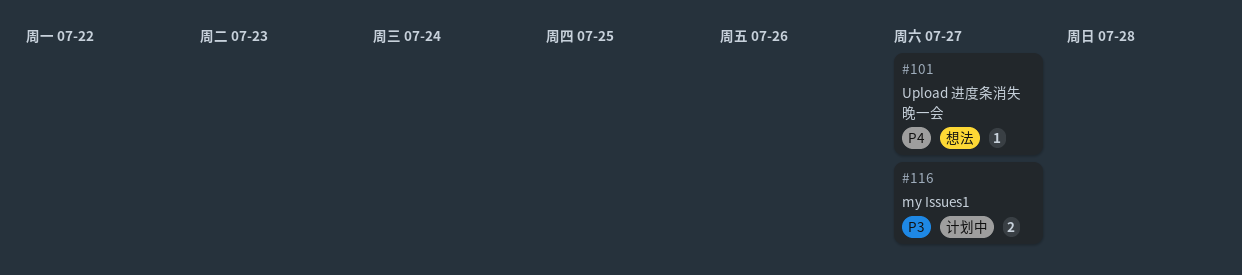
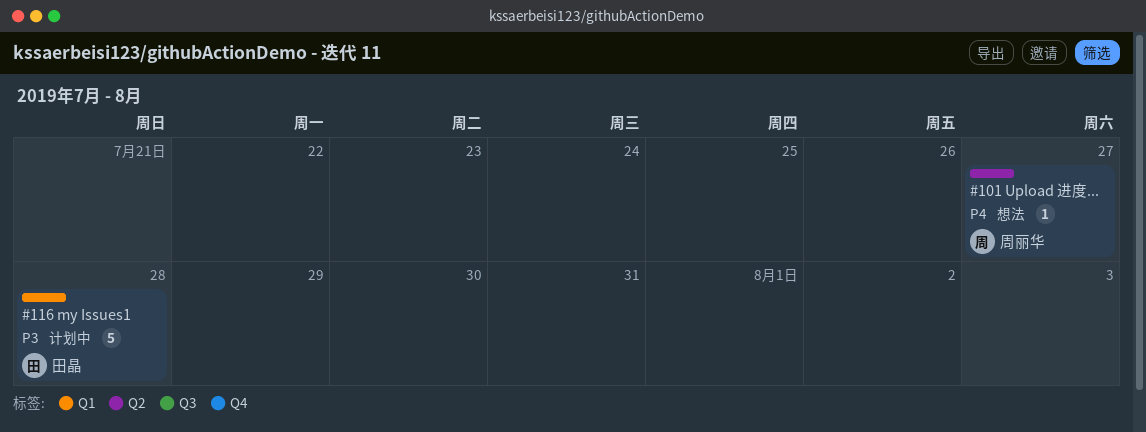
#116, estimate: 2 -> 5
#116, due: Jul 27 -> Jul 28

